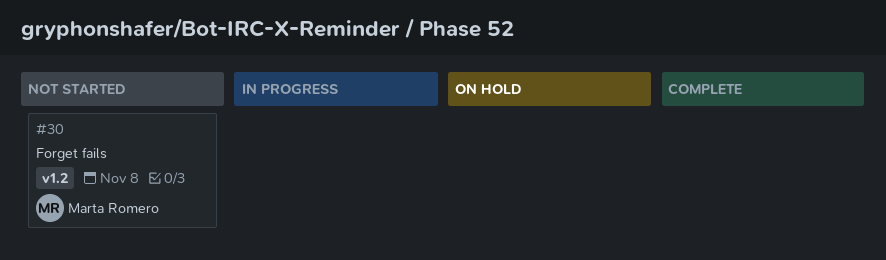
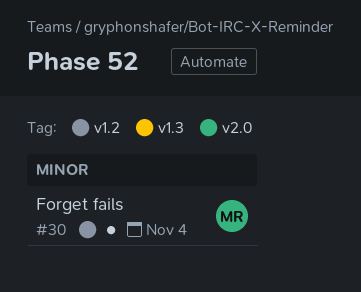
#30, due: Nov 8 -> Nov 4

